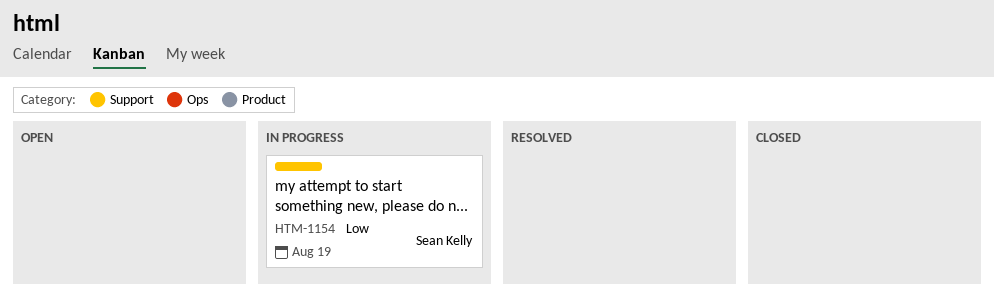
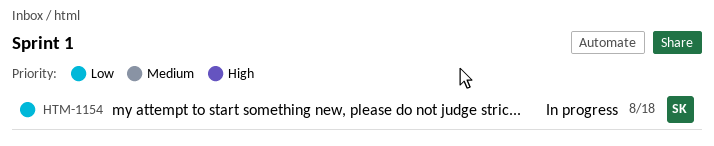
HTM-1154, due: Aug 19 -> Aug 18

